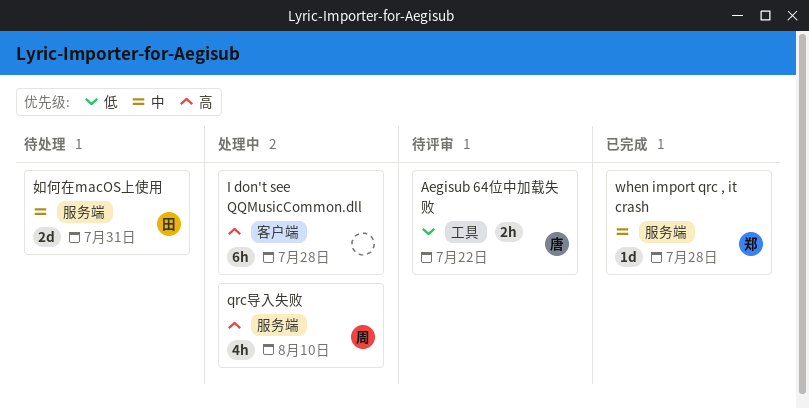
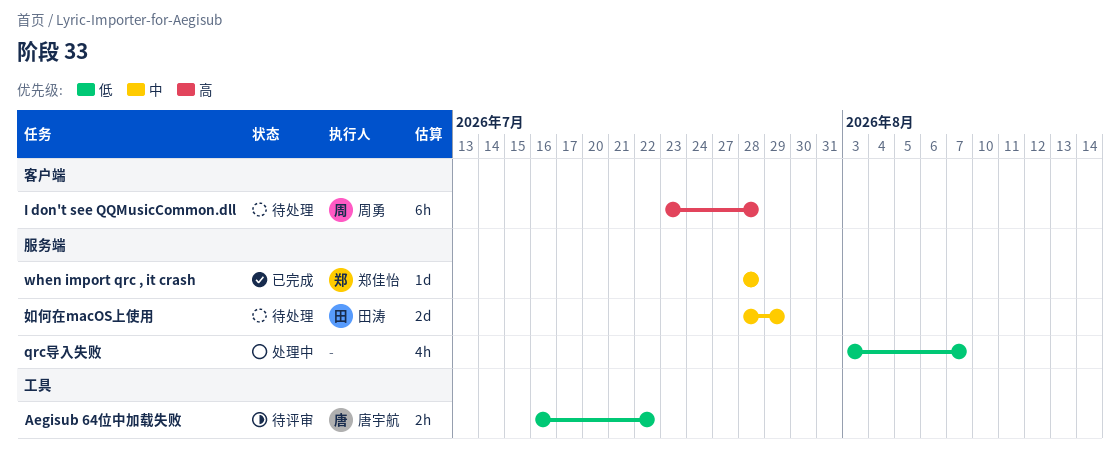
I don't see QQMusicCommon.dll, status: 处理中 -> 待处理
I don't see QQMusicCommon.dll, owner: none -> 周勇
qrc导入失败, owner: 周勇 -> none
qrc导入失败, priority: 高 -> 低
qrc导入失败, due: Aug 10 -> Aug 7
如何在macOS上使用, due: Jul 31 -> Jul 29

